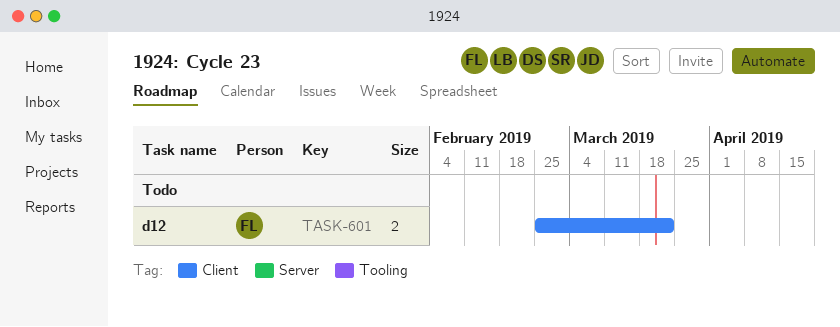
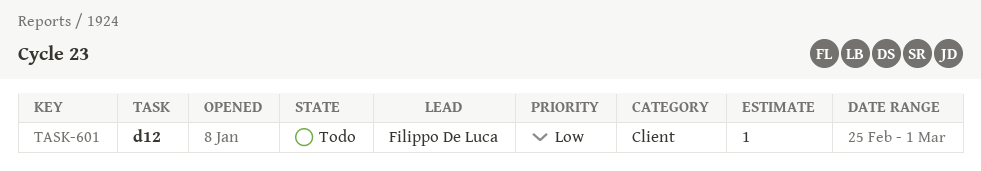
TASK-601, estimate: 2 -> 1
TASK-601, due: Mar 22 -> Mar 1

